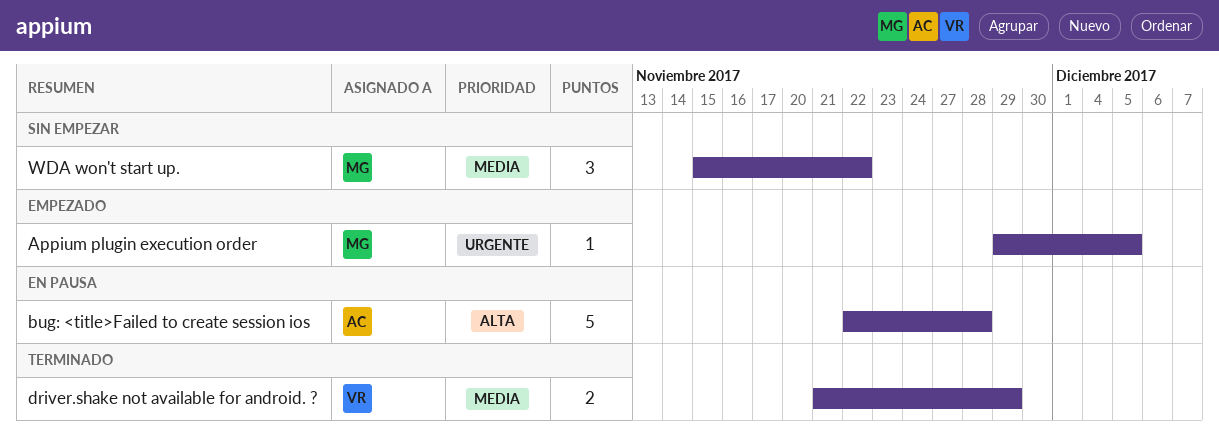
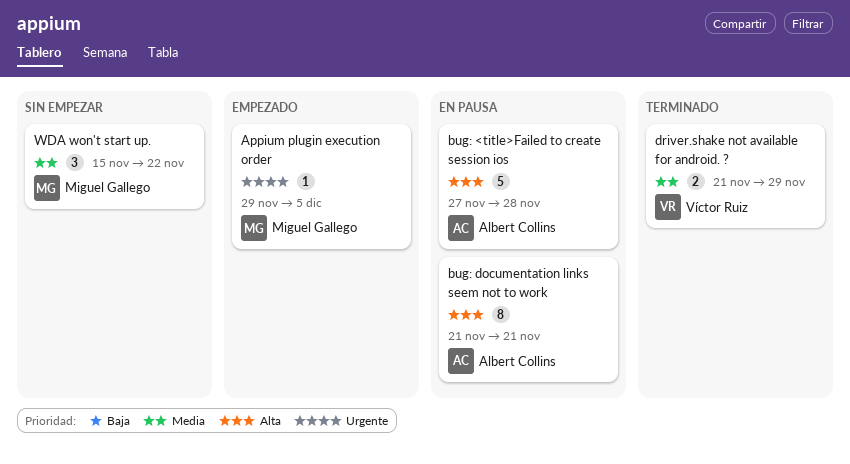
bug: <title>Failed to create session ios, start: Nov 22 -> Nov 27
bug: documentation links seem not to work: none -> present

